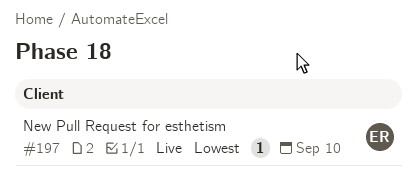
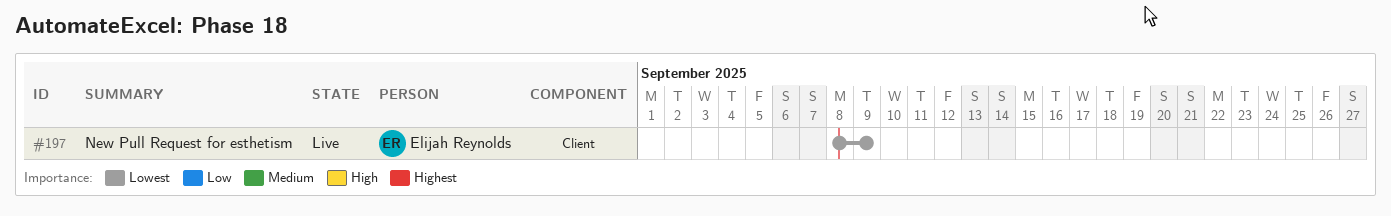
#197, due: Sep 10 -> Sep 9

